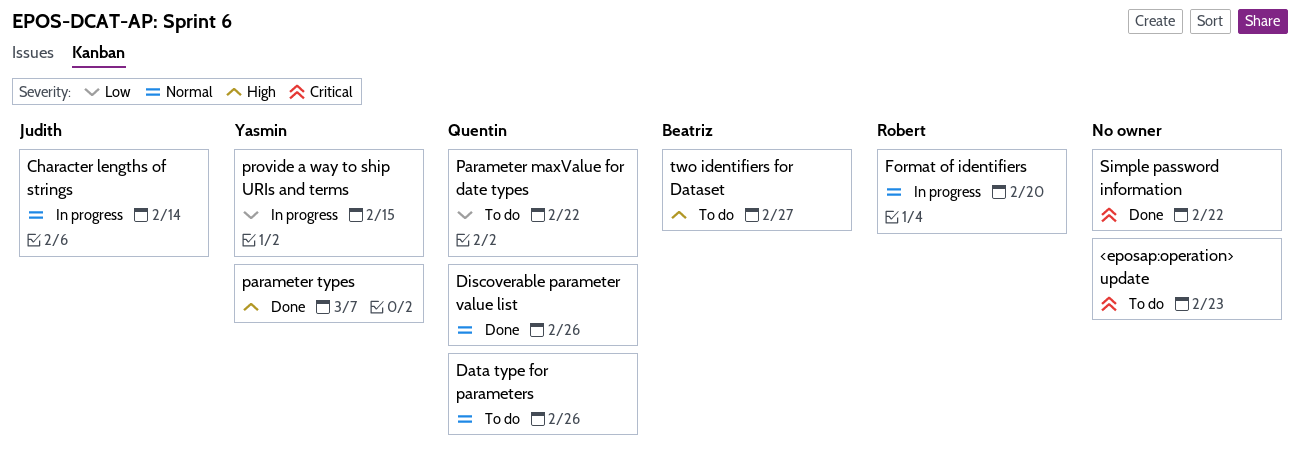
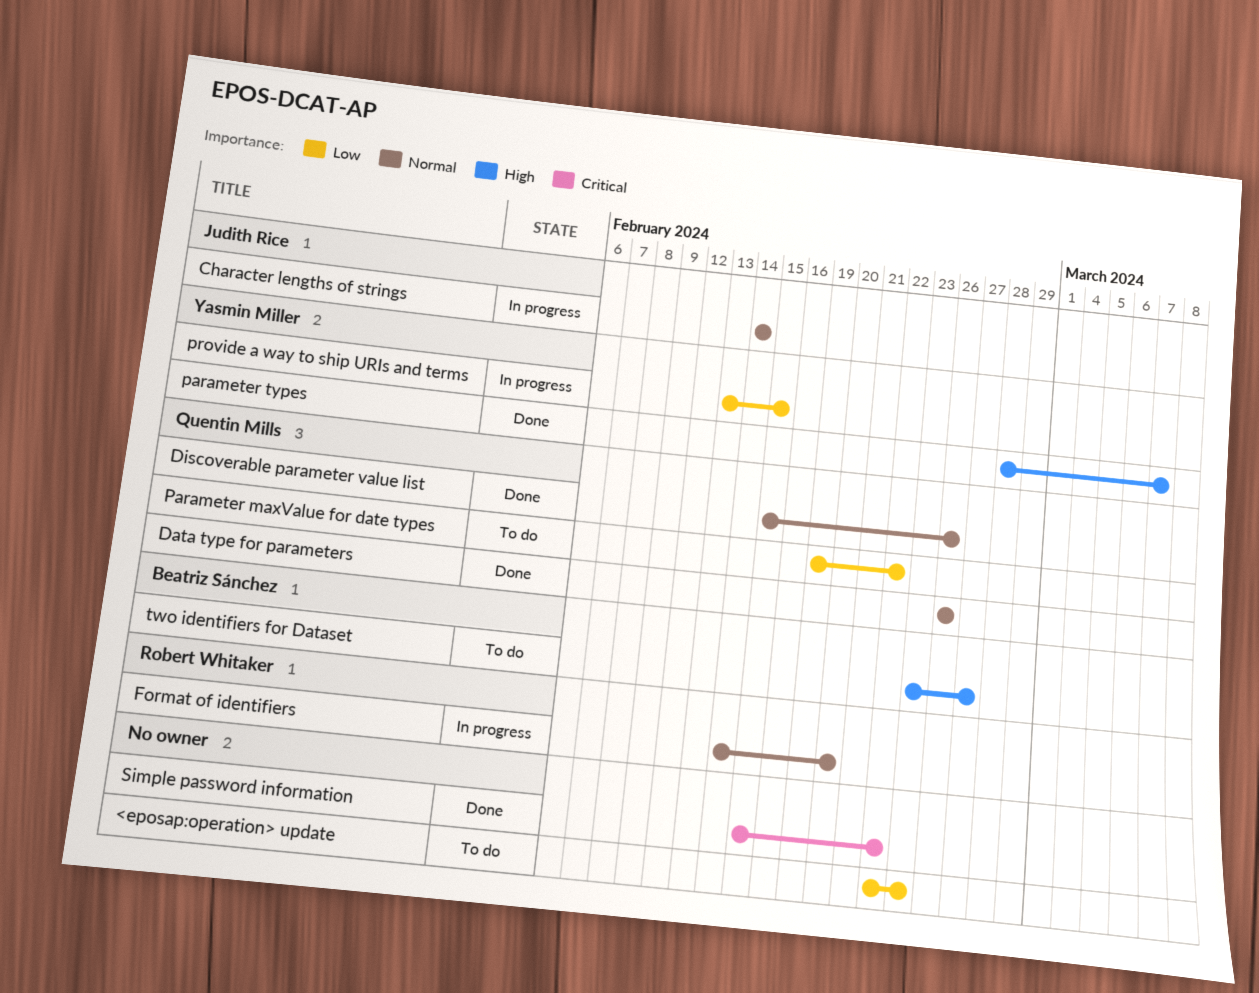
<eposap:operation> update, priority: Critical -> Low
Data type for parameters, status: To do -> Done

